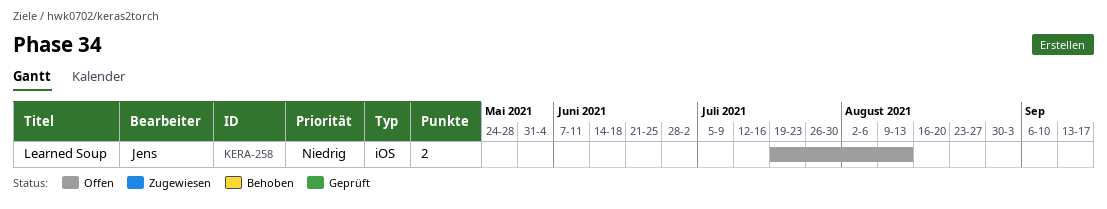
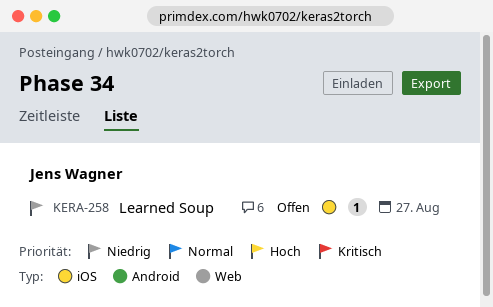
KERA-258, estimate: 2 -> 1
KERA-258, due: Aug 13 -> Aug 27

